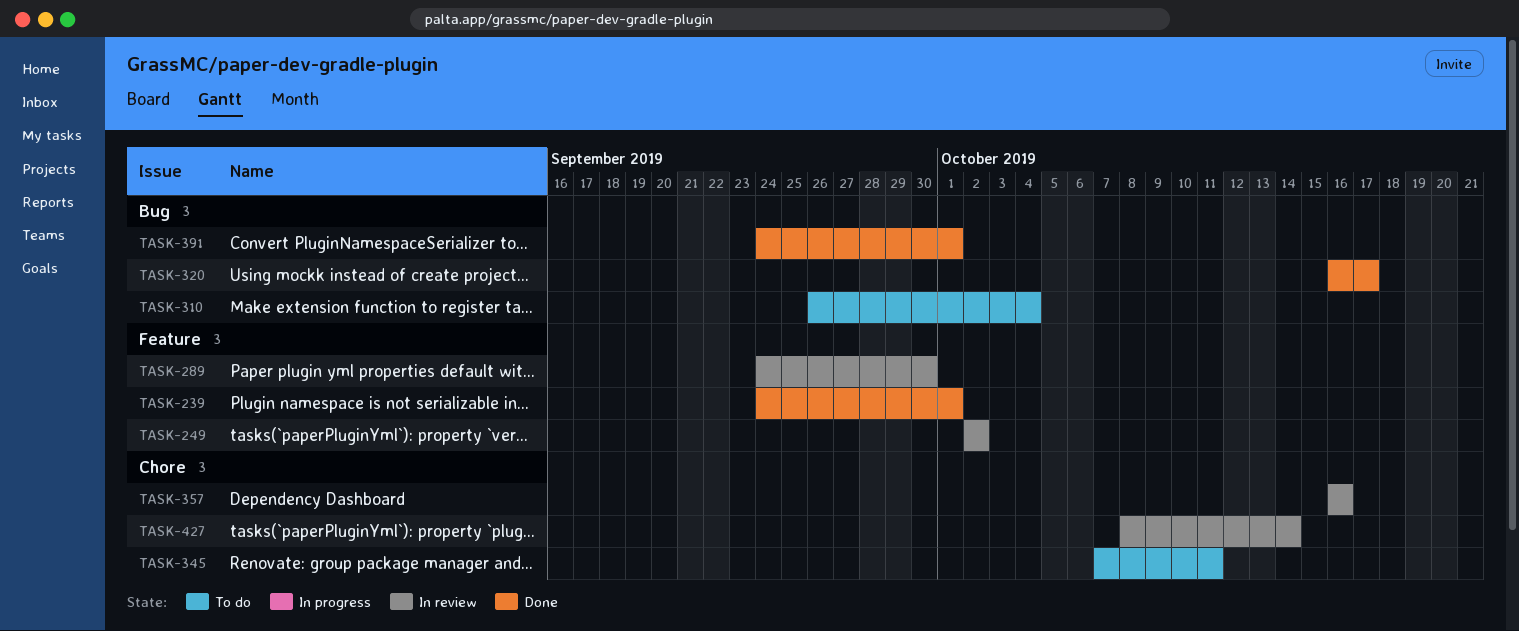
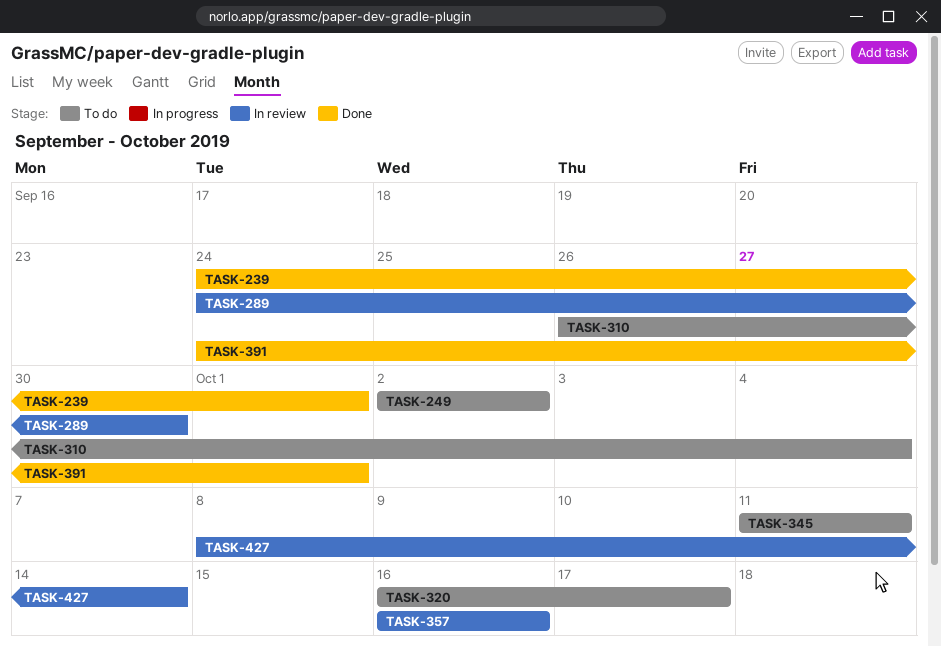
TASK-249, status: In review -> To do
TASK-320, status: Done -> To do
TASK-345, start: Oct 7 -> Oct 11

